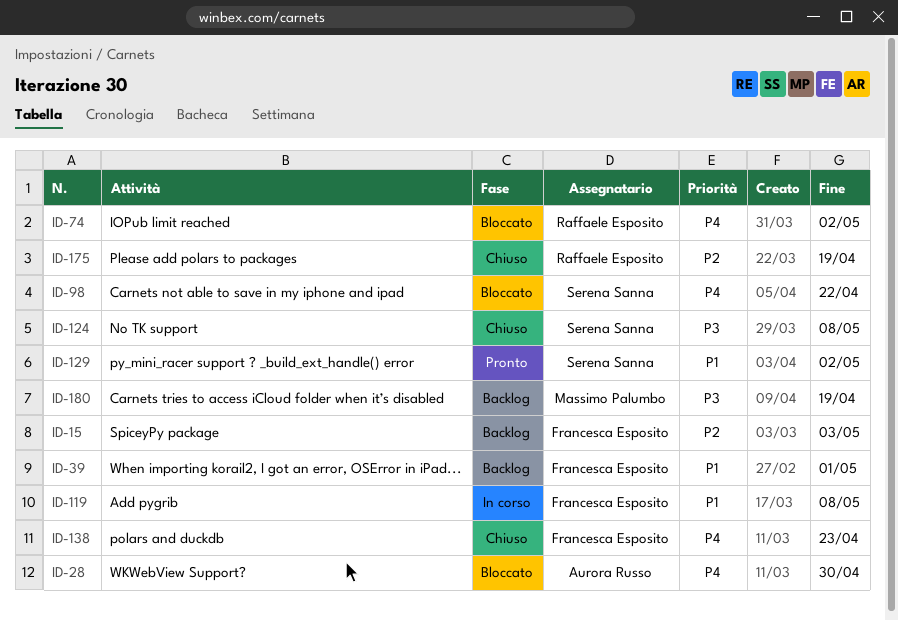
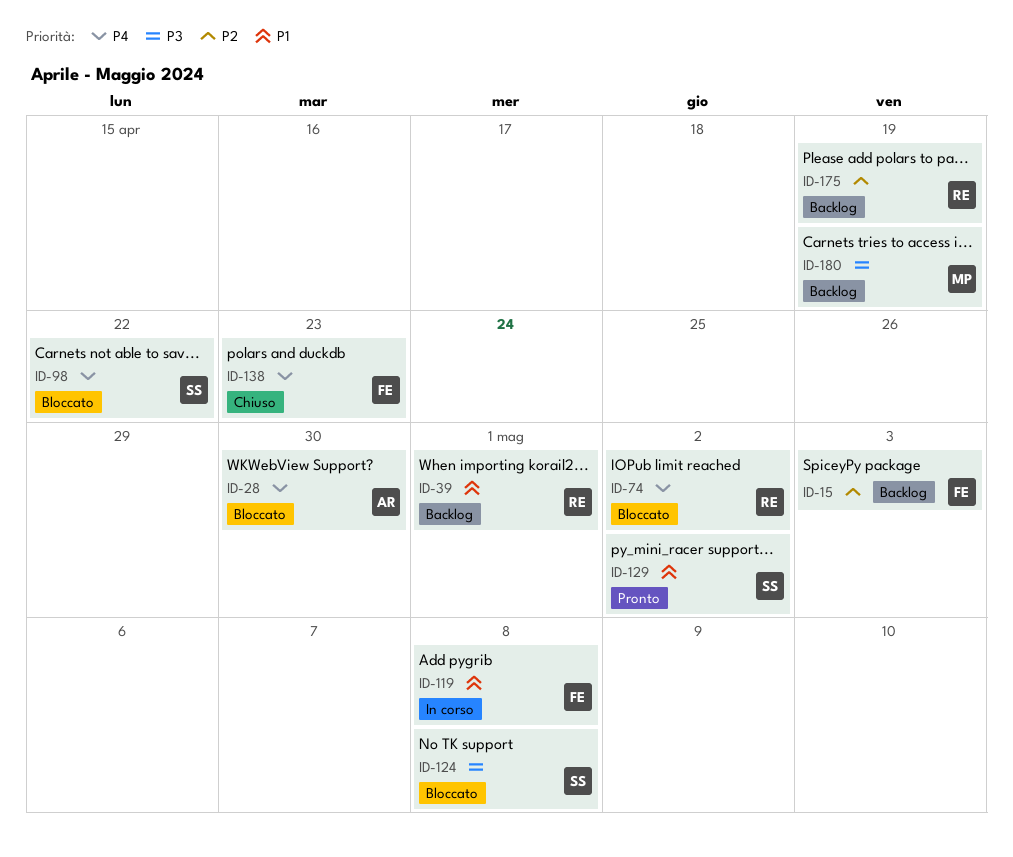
ID-39, owner: Francesca Esposito -> Raffaele Esposito
ID-124, status: Chiuso -> Bloccato
ID-175, status: Chiuso -> Backlog

